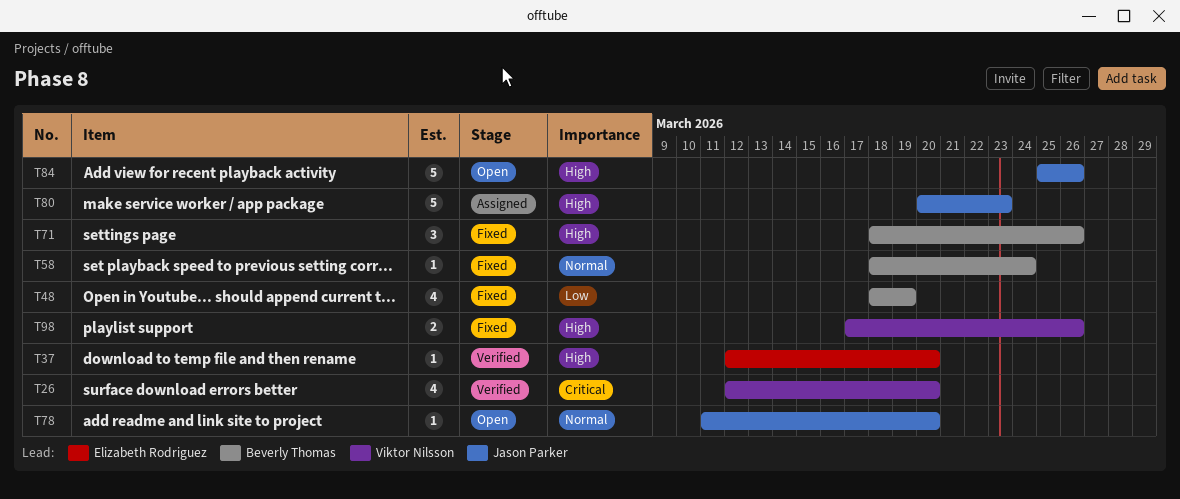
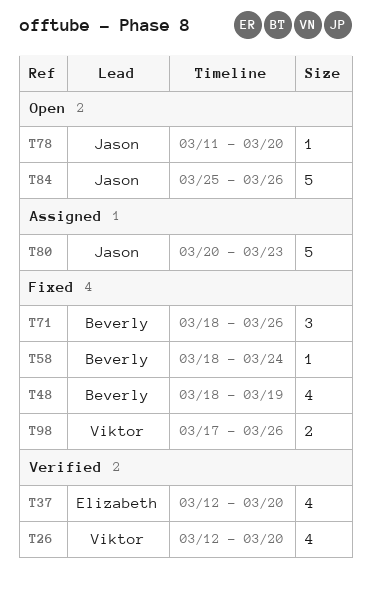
T37, estimate: 1 -> 4

